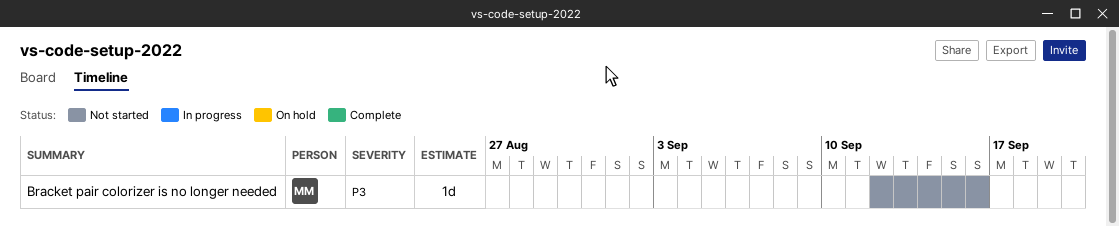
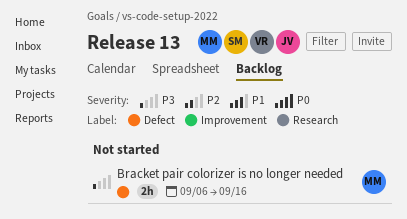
Bracket pair colorizer is no longer needed, estimate: 1d -> 2h
Bracket pair colorizer is no longer needed, start: Sep 12 -> Sep 6

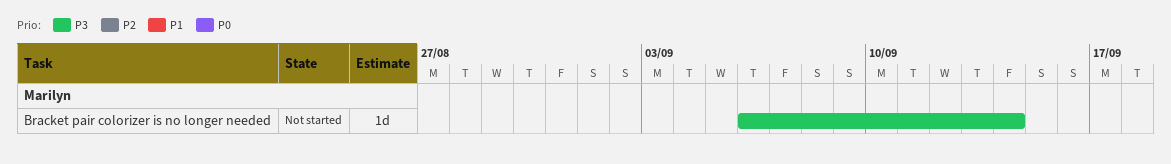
Bracket pair colorizer is no longer needed, estimate: 2h -> 1d
Bracket pair colorizer is no longer needed, due: Sep 16 -> Sep 14

